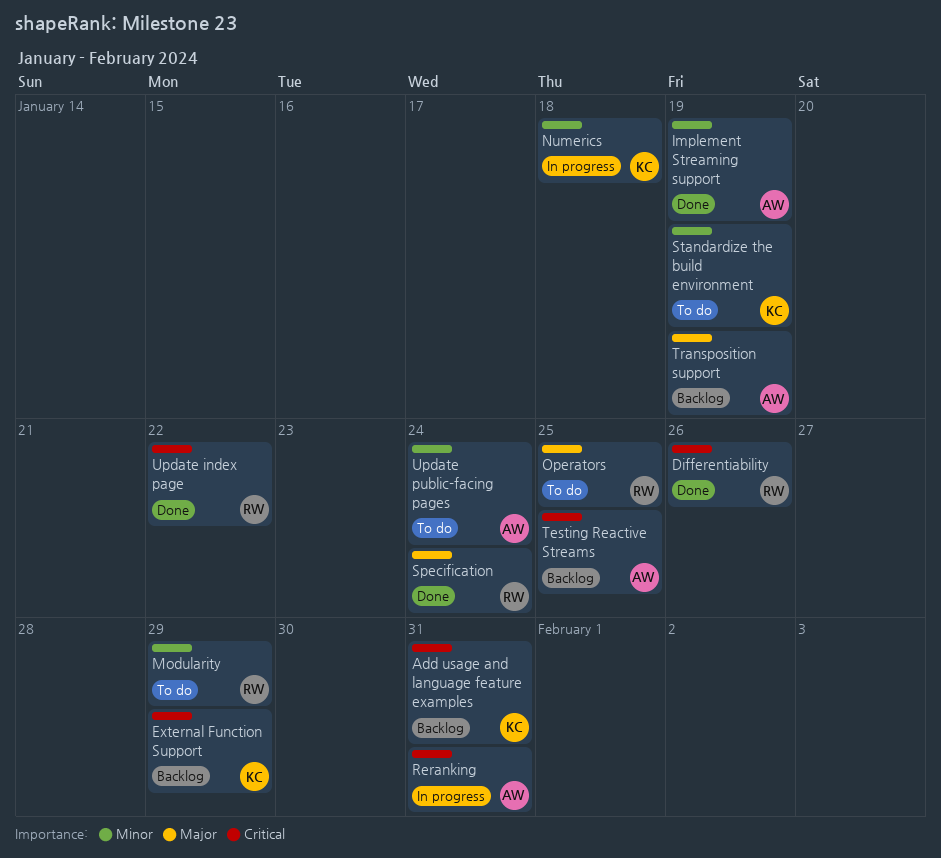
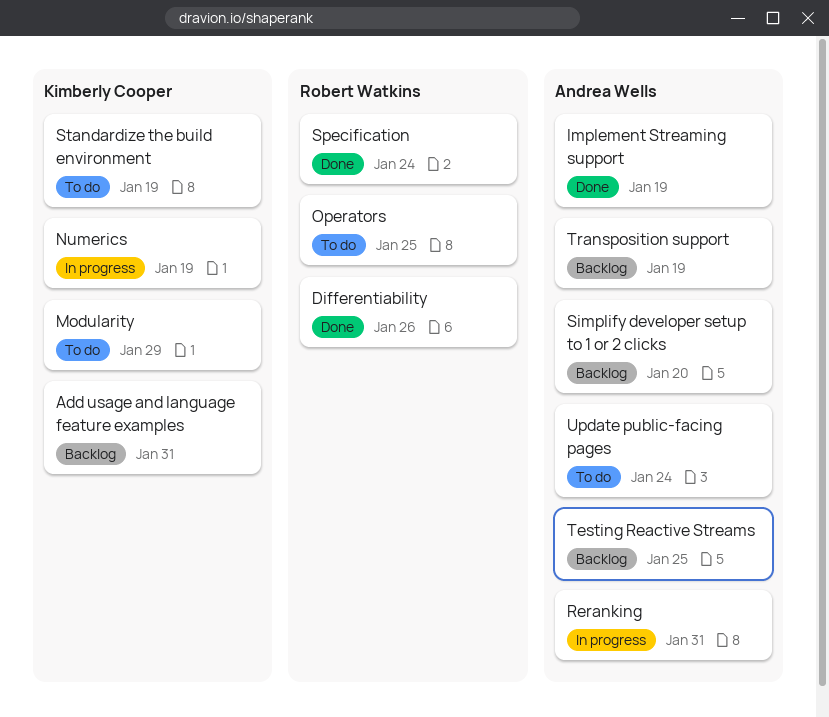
External Function Support: present -> none
Modularity, owner: Robert Watkins -> Kimberly Cooper
Numerics, due: Jan 18 -> Jan 19
Simplify developer setup to 1 or 2 clicks: none -> present
Update index page: present -> none

